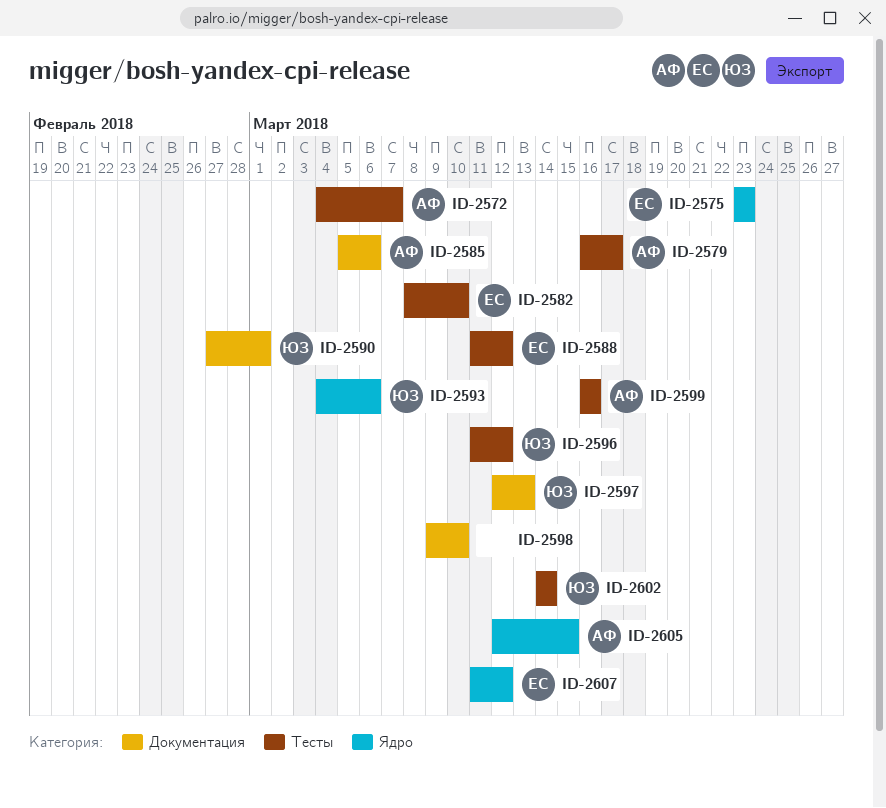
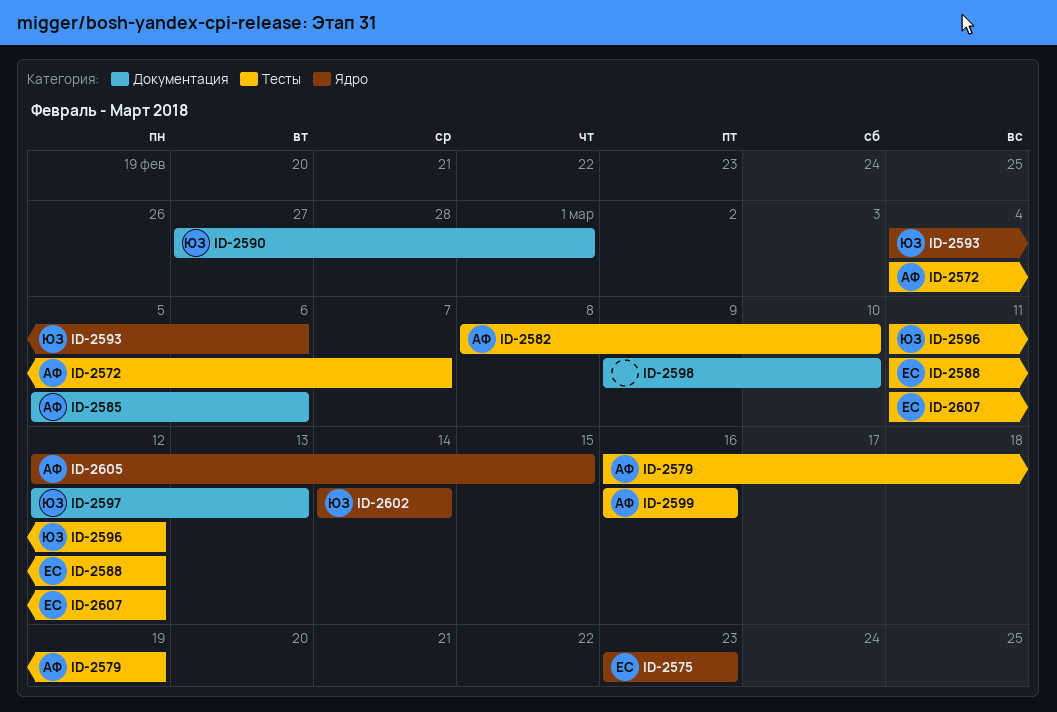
ID-2579, due: Mar 17 -> Mar 19
ID-2582, owner: ЕС -> АФ
ID-2602, label: Тесты -> Ядро
ID-2607, label: Ядро -> Тесты

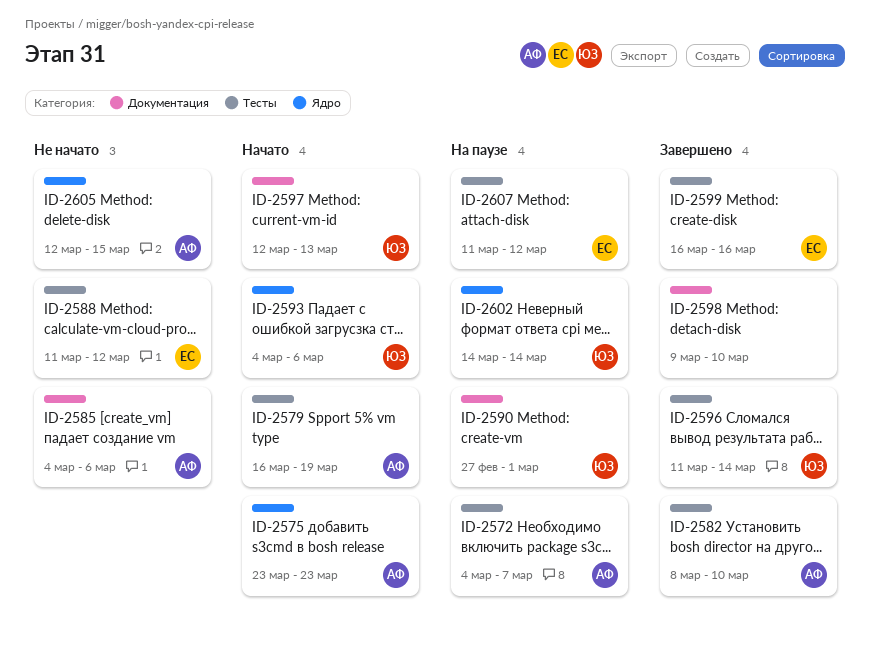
ID-2575, owner: ЕС -> АФ
ID-2585, start: Mar 5 -> Mar 4
ID-2596, due: Mar 12 -> Mar 14
ID-2599, owner: АФ -> ЕС

